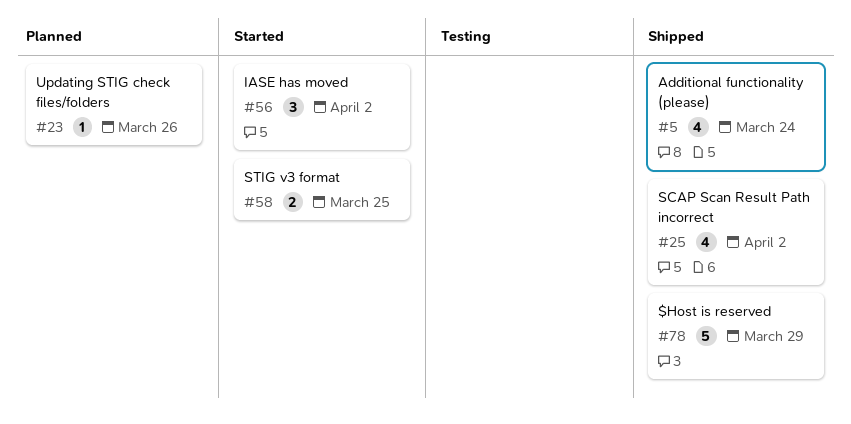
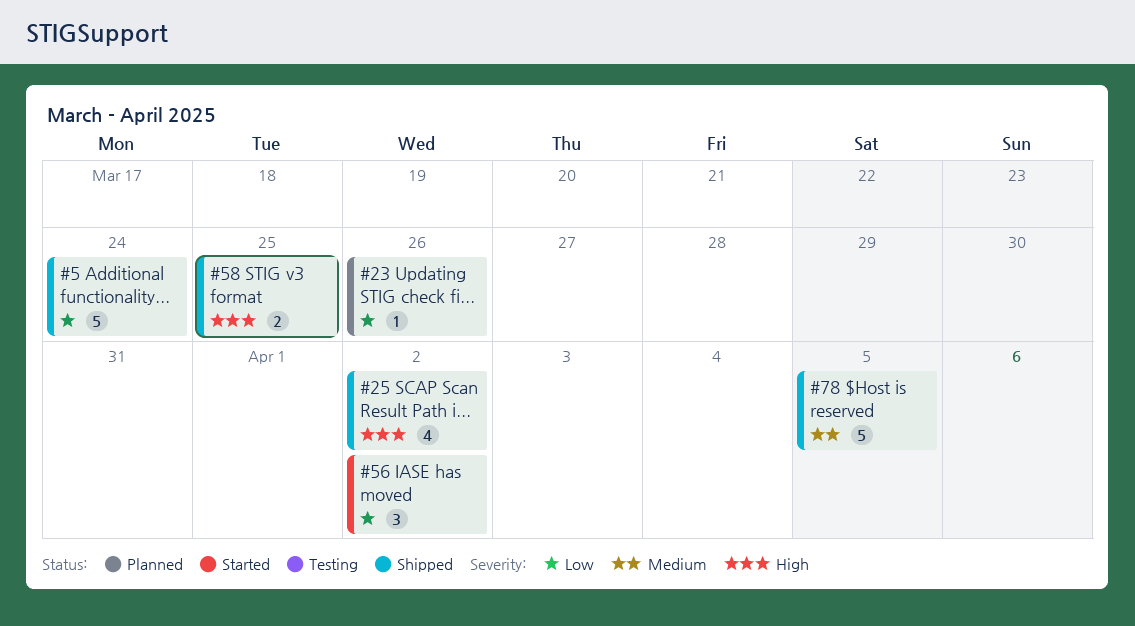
#5, estimate: 4 -> 5
#58, status: Started -> Shipped
#78, due: Mar 29 -> Apr 5

